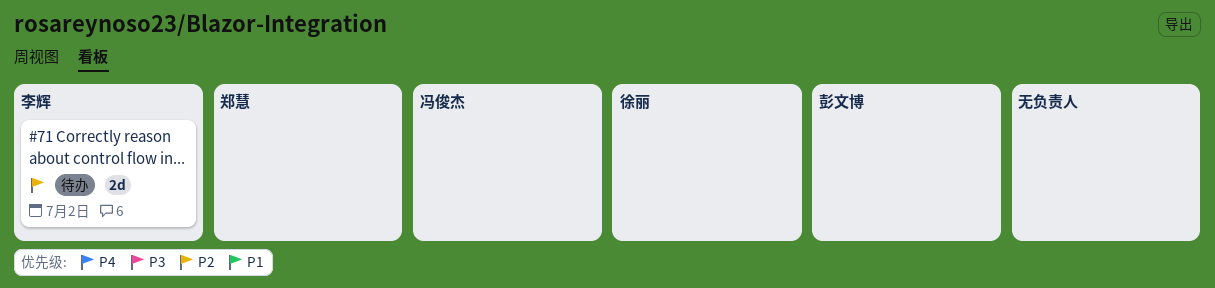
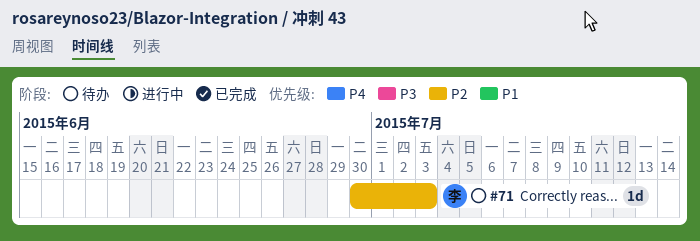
#71, estimate: 2d -> 1d
#71, due: Jul 2 -> Jul 3

